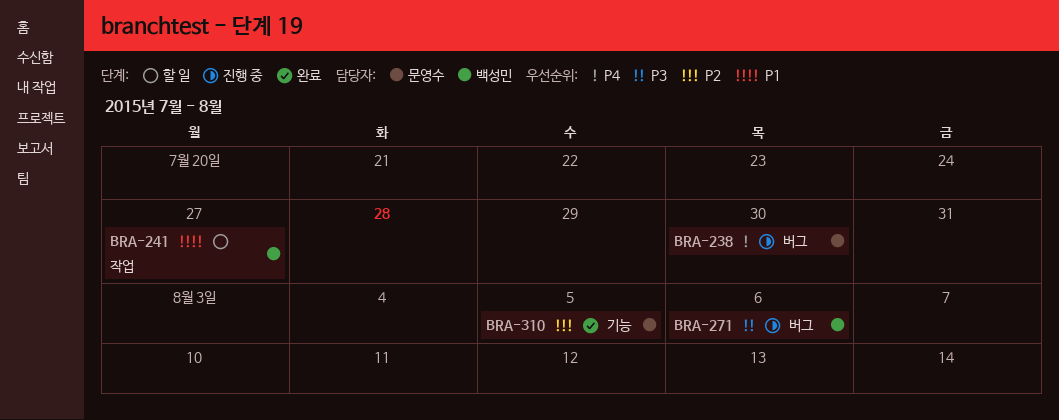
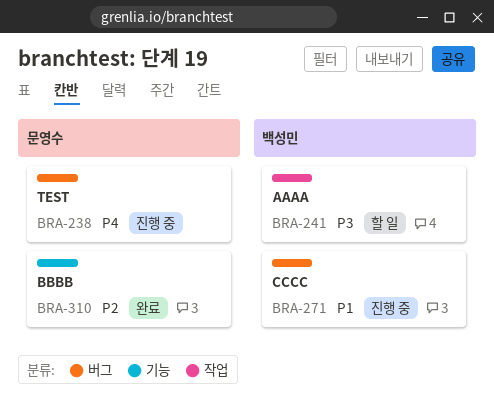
BRA-241, priority: P1 -> P3
BRA-271, priority: P3 -> P1

